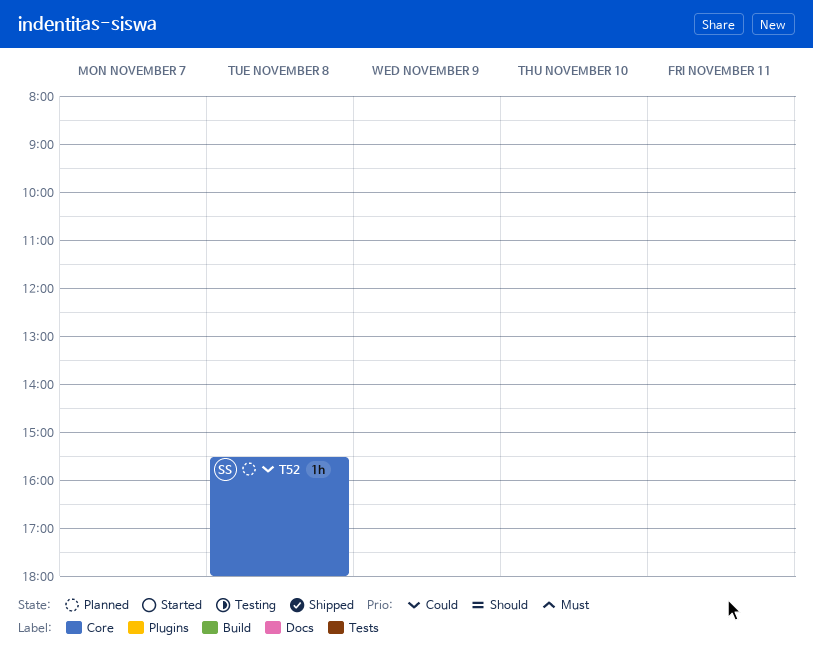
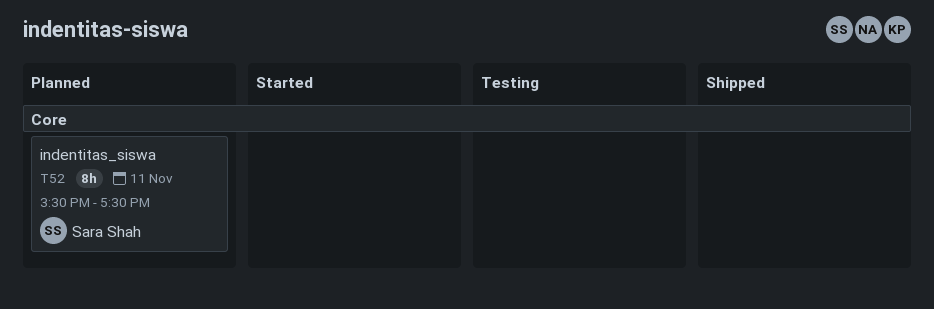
T52, estimate: 1h -> 8h
T52, day: Nov 8 -> Nov 11
T52, ends: 18:00 -> 17:30

